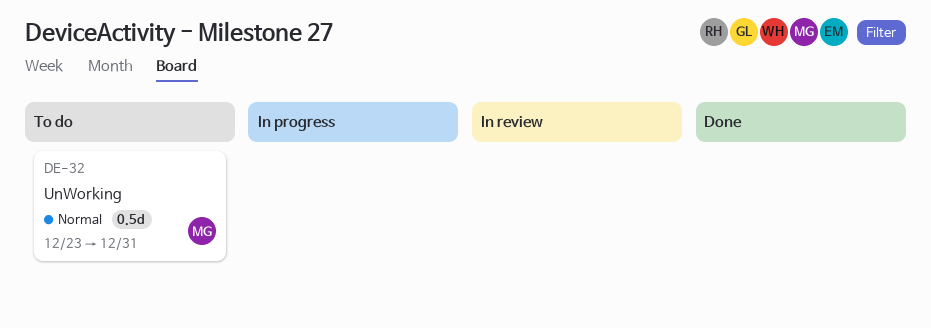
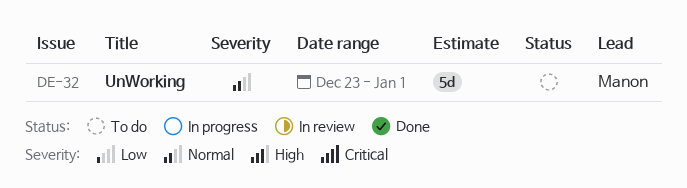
DE-32, estimate: 0.5d -> 5d
DE-32, due: Dec 31 -> Jan 1

